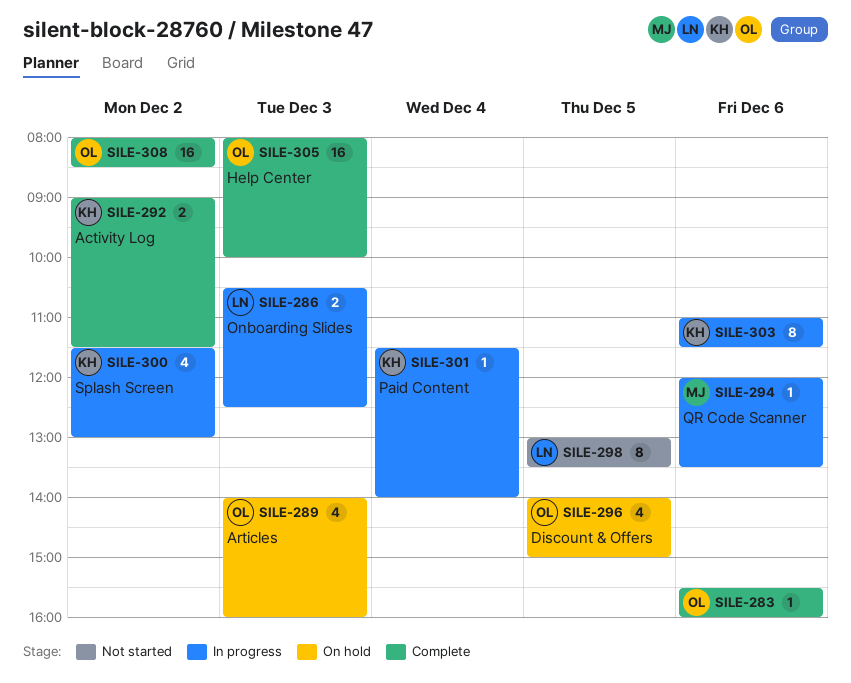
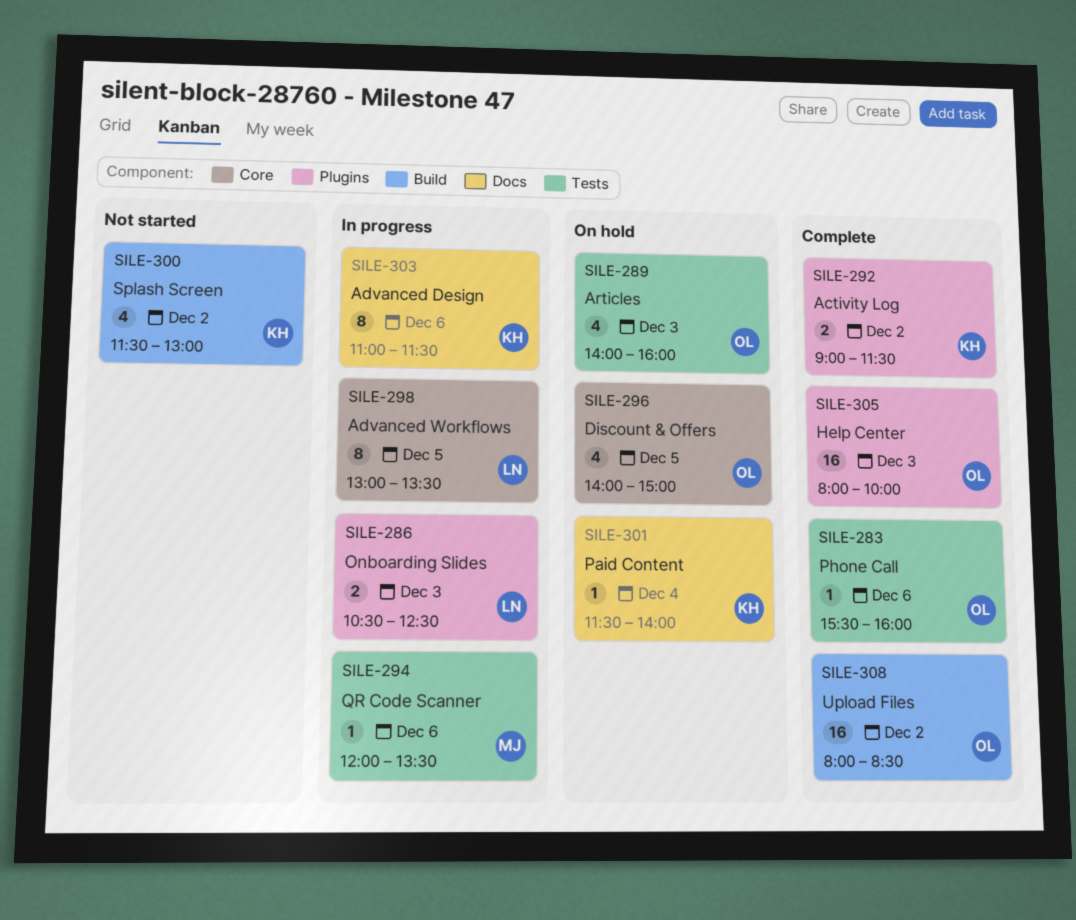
SILE-298, status: Not started -> In progress
SILE-300, status: In progress -> Not started
SILE-301, status: In progress -> On hold

